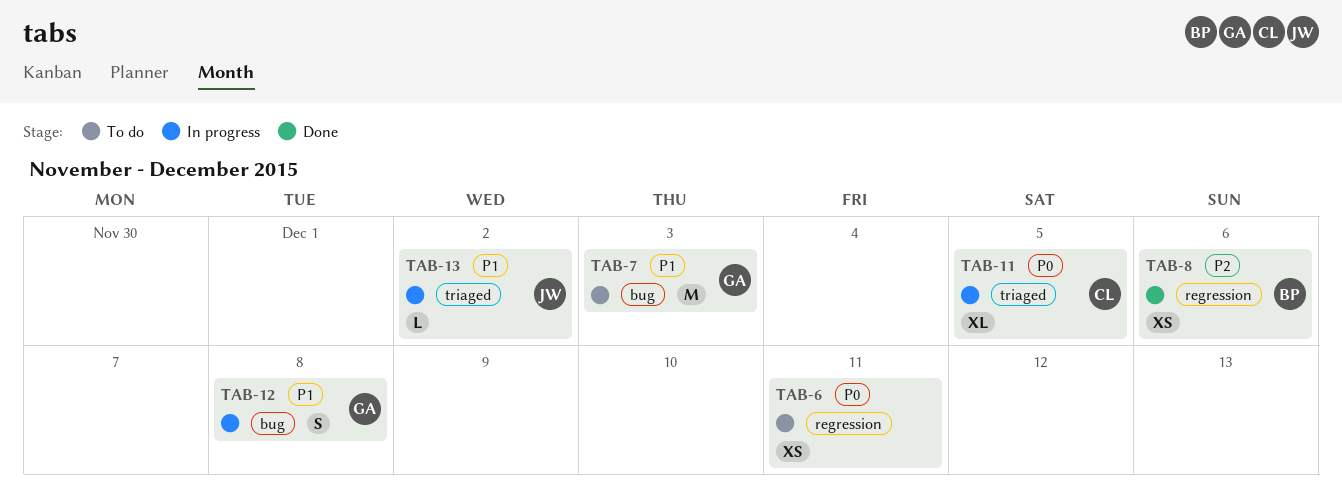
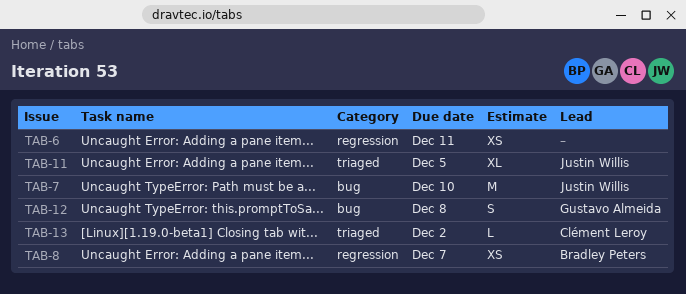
TAB-7, owner: Gustavo Almeida -> Justin Willis
TAB-7, due: Dec 3 -> Dec 10
TAB-8, due: Dec 6 -> Dec 7
TAB-11, owner: Clément Leroy -> Justin Willis
TAB-13, owner: Justin Willis -> Clément Leroy

